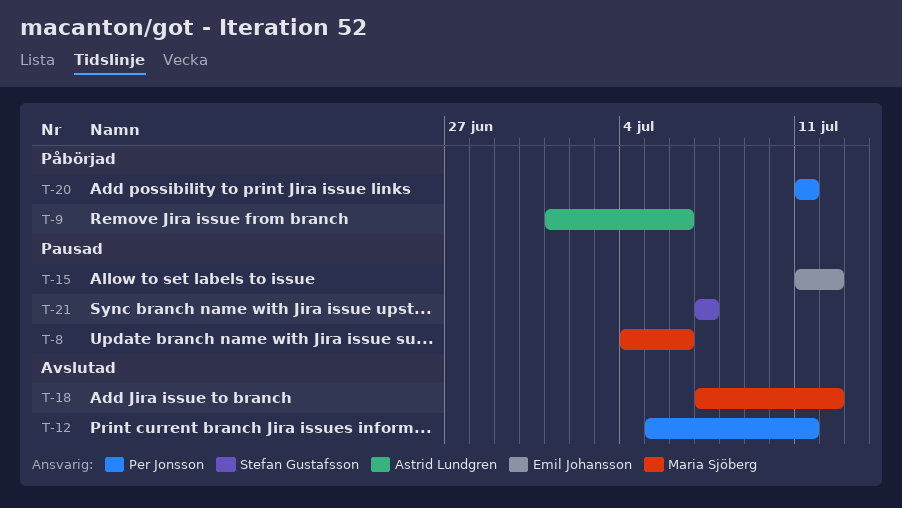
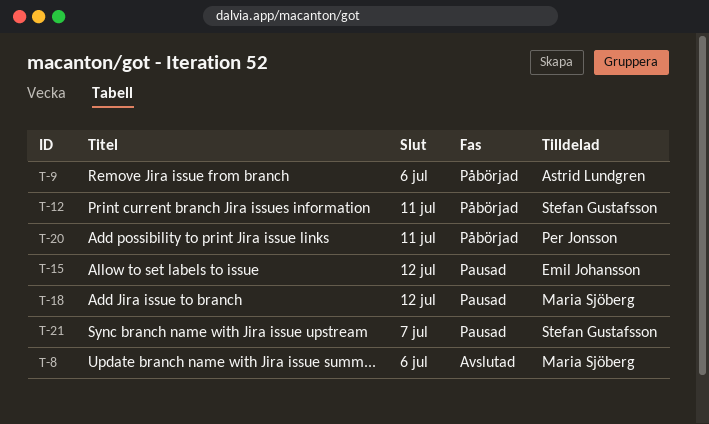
T-8, status: Pausad -> Avslutad
T-12, status: Avslutad -> Påbörjad
T-12, owner: Per Jonsson -> Stefan Gustafsson
T-18, status: Avslutad -> Pausad

